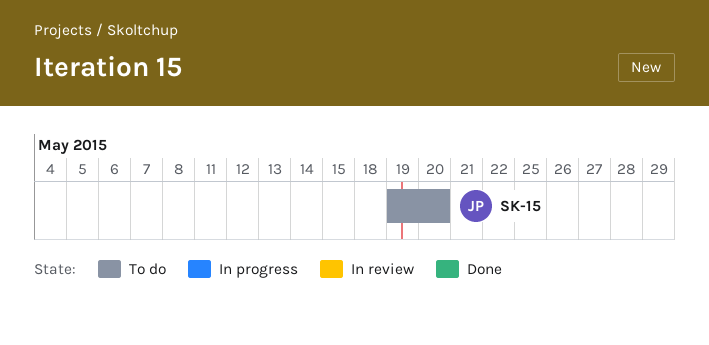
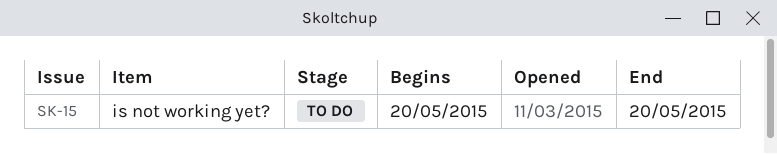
SK-15, start: May 19 -> May 20

